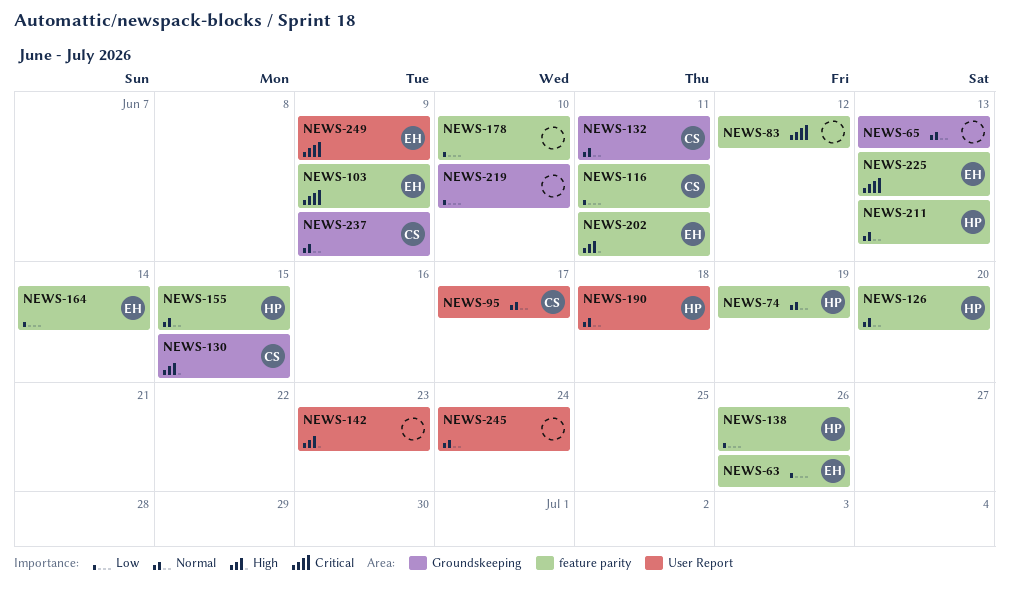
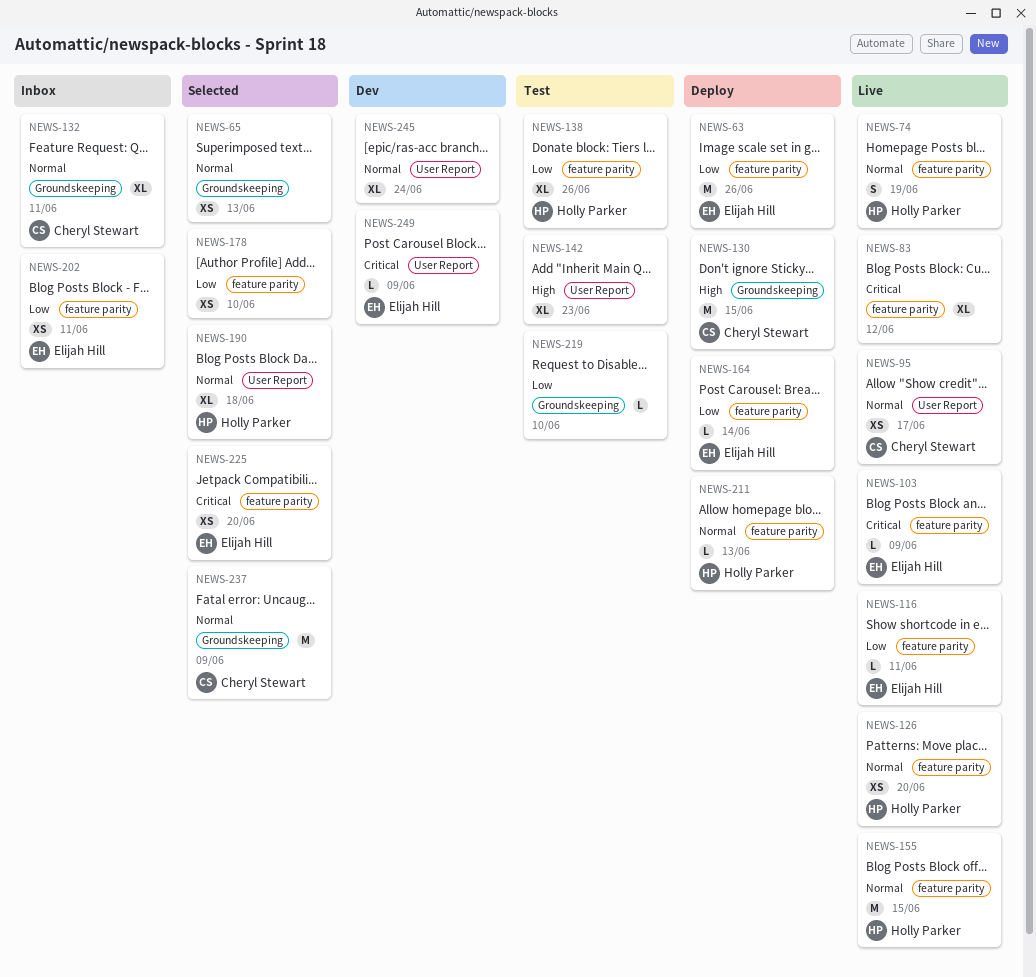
NEWS-116, owner: Cheryl Stewart -> Elijah Hill
NEWS-202, priority: High -> Low
NEWS-225, due: Jun 13 -> Jun 20

